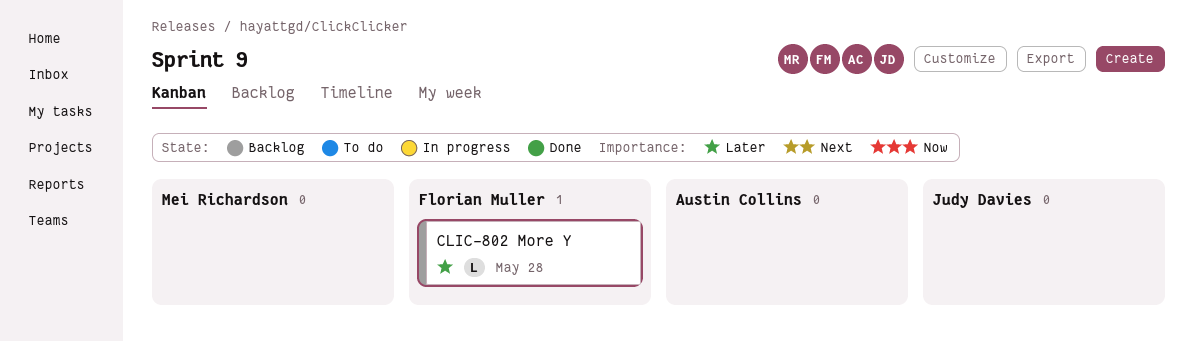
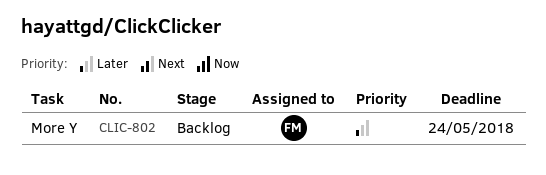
CLIC-802, due: May 28 -> May 24

